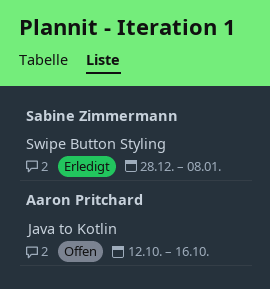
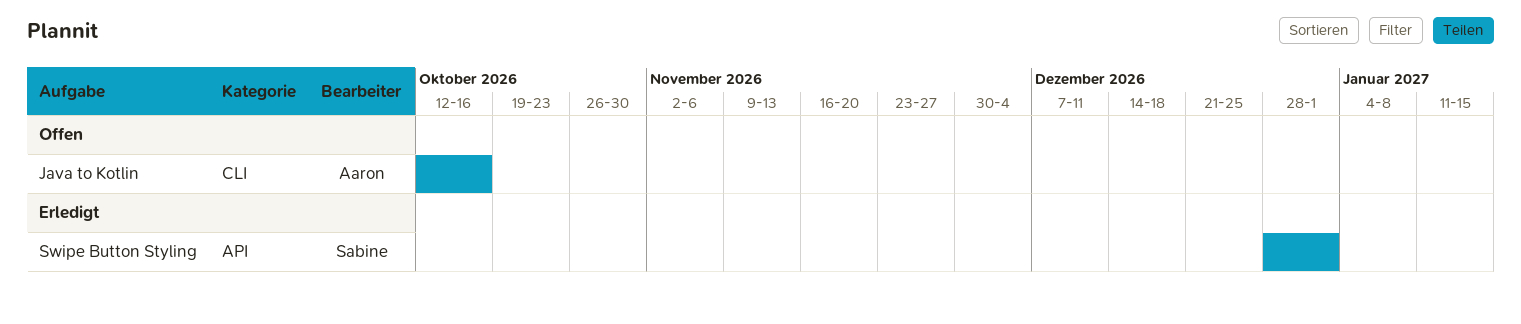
Swipe Button Styling, due: Jan 8 -> Jan 1

